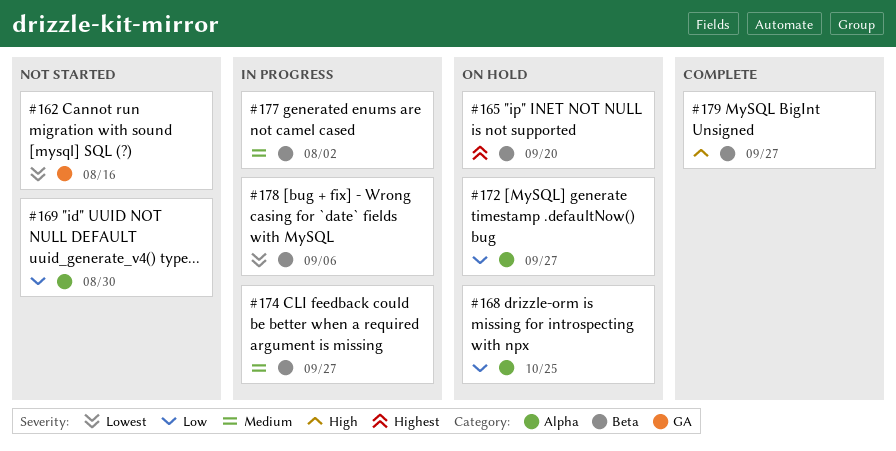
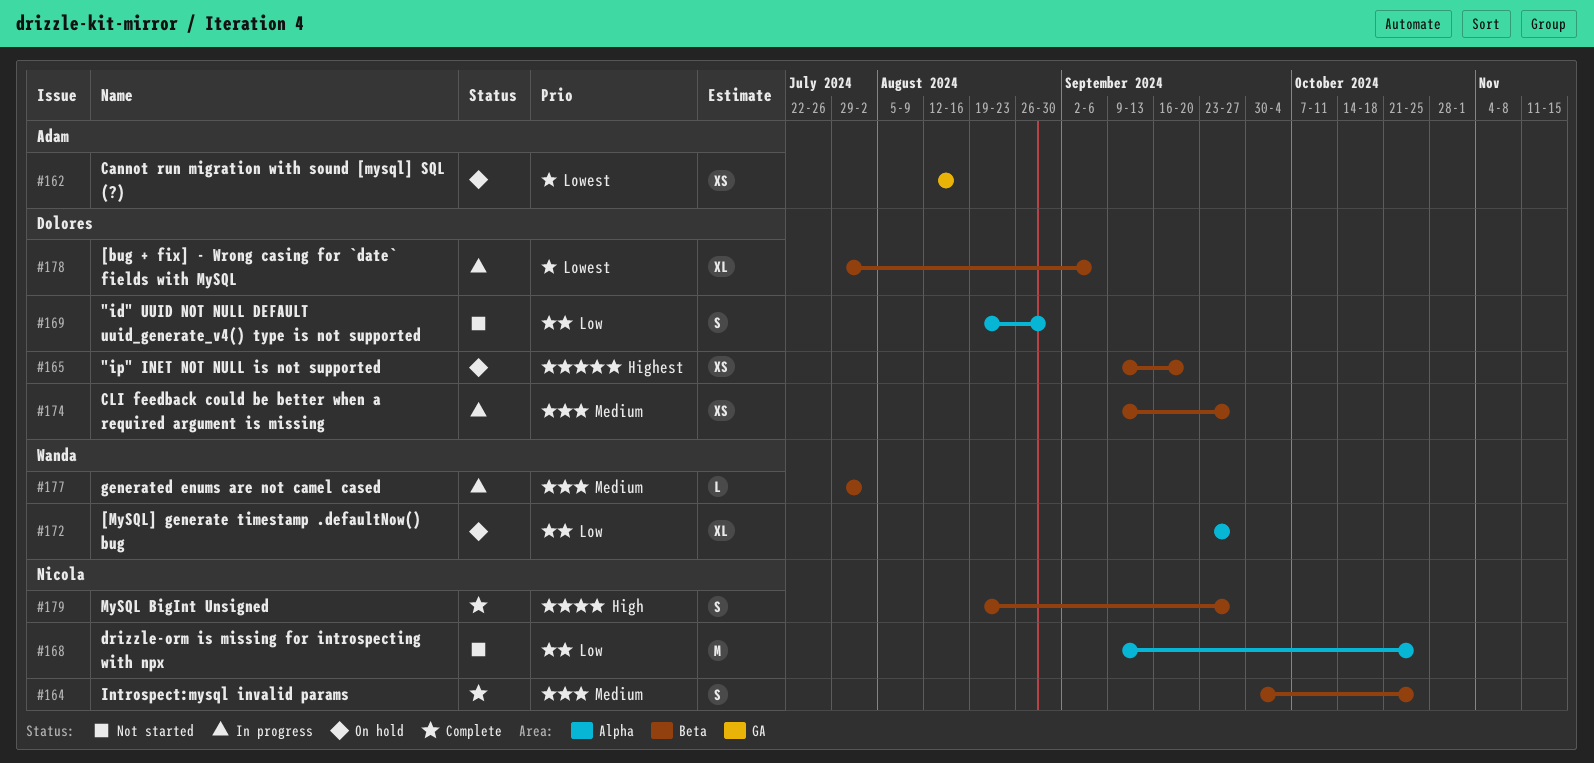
#162, status: Not started -> On hold
#164: none -> present
#168, status: On hold -> Not started

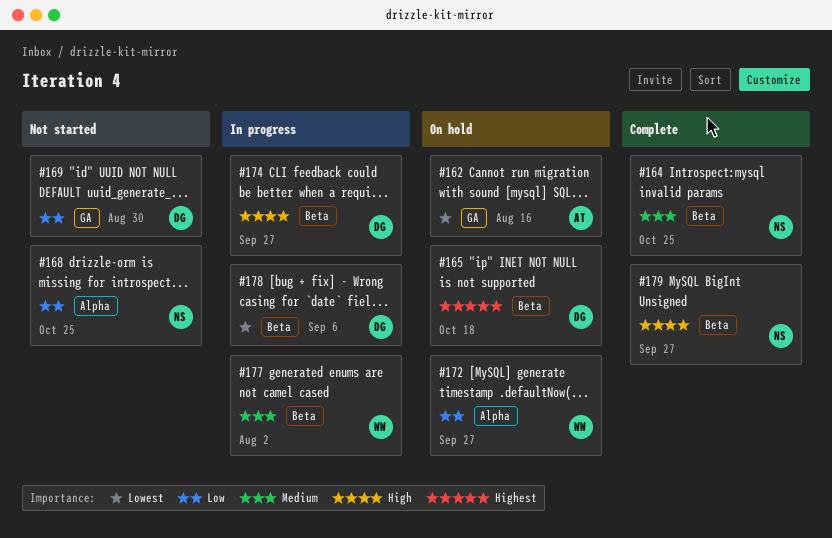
#165, due: Sep 20 -> Oct 18
#169, label: Alpha -> GA
#174, priority: Medium -> High

